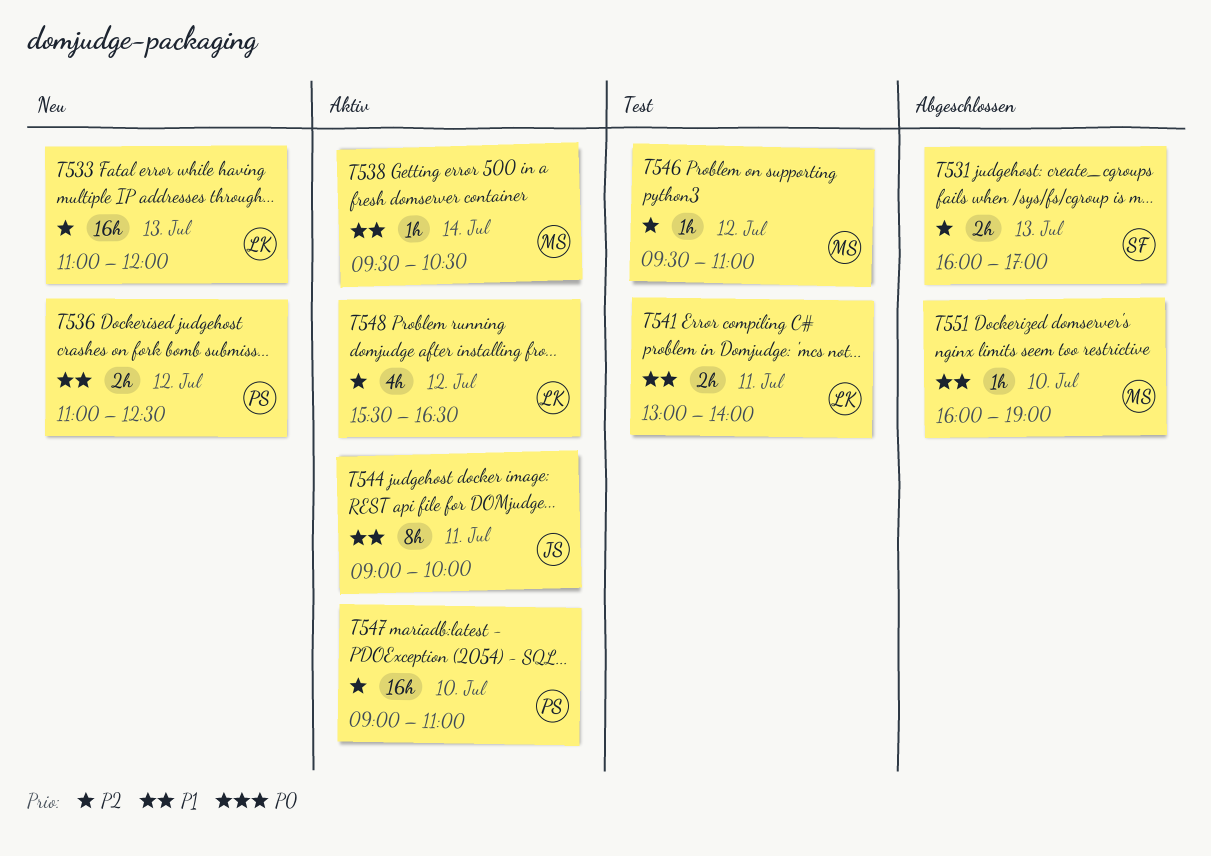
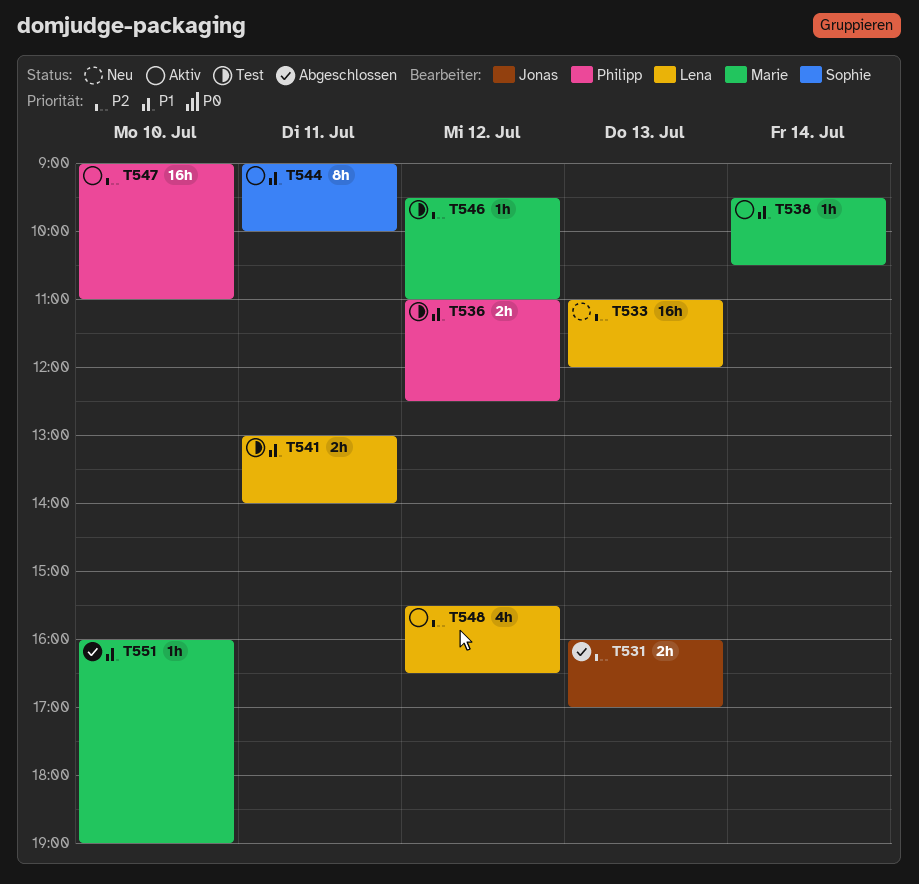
T531, owner: Sophie -> Jonas
T536, status: Neu -> Test
T544, owner: Jonas -> Sophie

